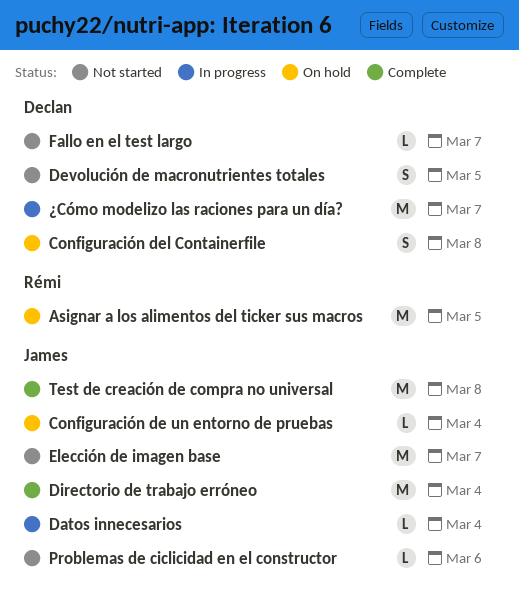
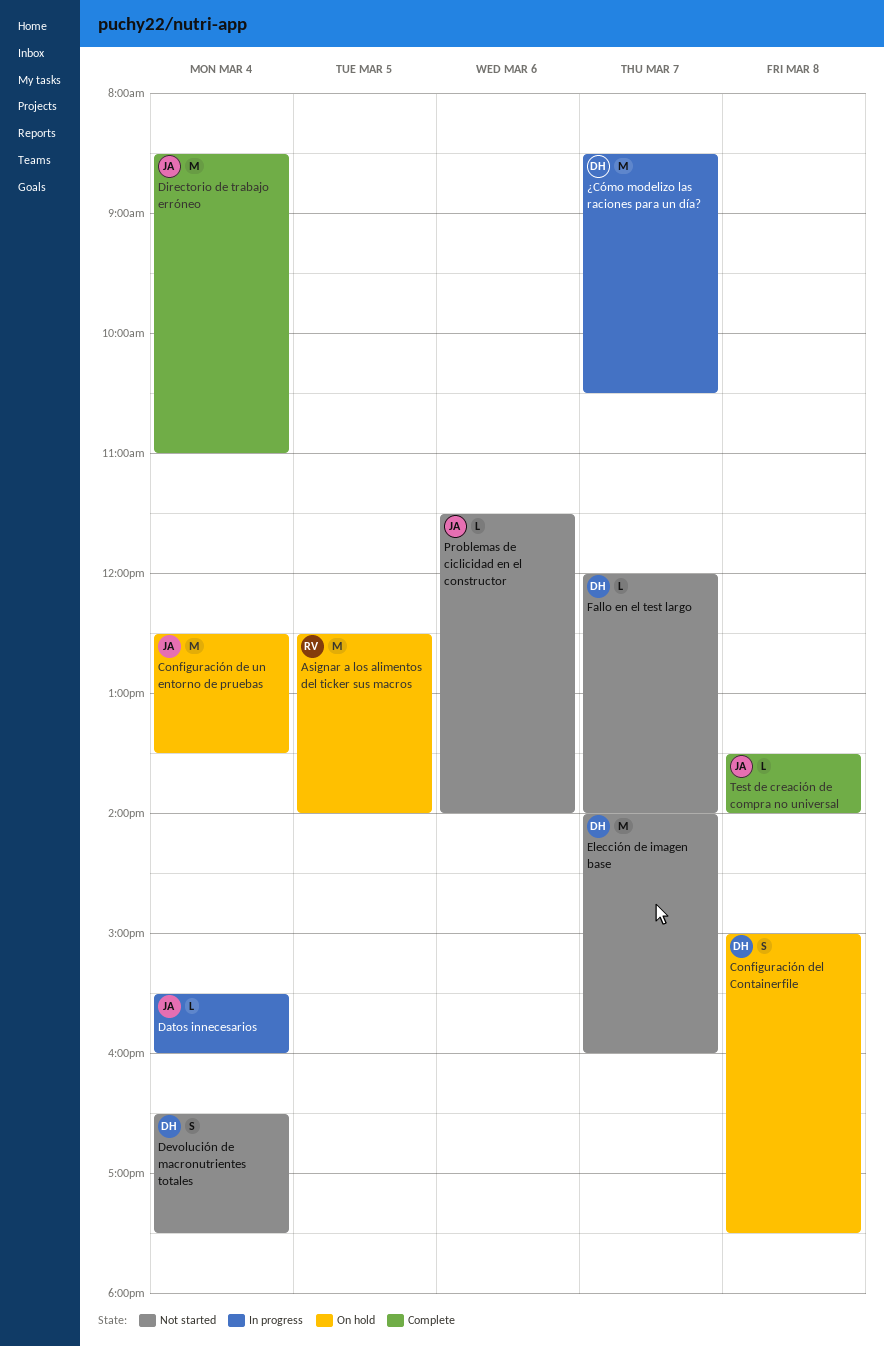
Configuración de un entorno de pruebas, estimate: L -> M
Devolución de macronutrientes totales, day: Mar 5 -> Mar 4
Elección de imagen base, owner: James -> Declan
Test de creación de compra no universal, estimate: M -> L

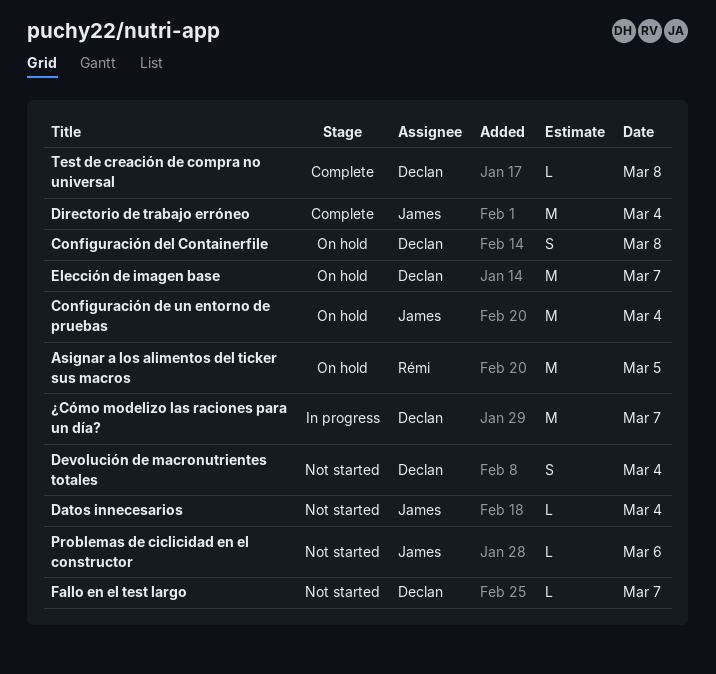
Datos innecesarios, status: In progress -> Not started
Elección de imagen base, status: Not started -> On hold
Test de creación de compra no universal, owner: James -> Declan

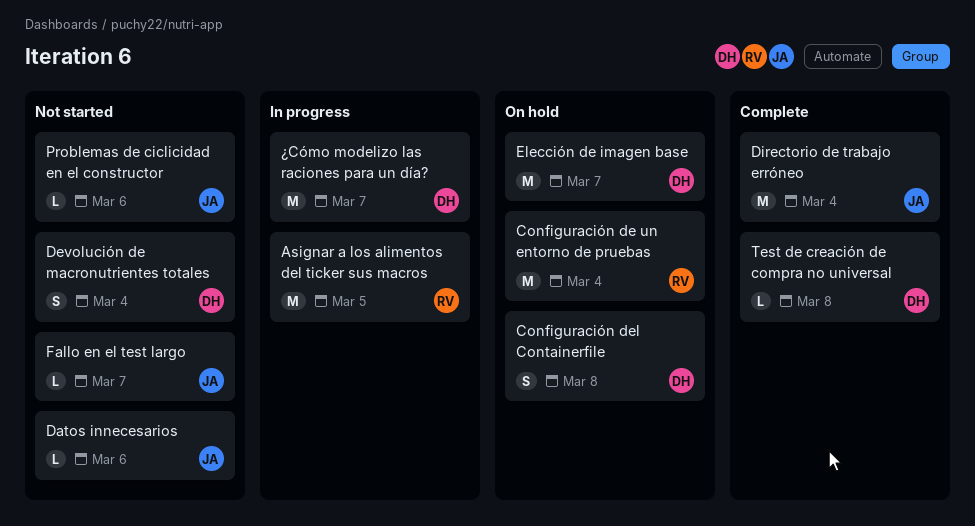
Asignar a los alimentos del ticker sus macros, status: On hold -> In progress
Configuración de un entorno de pruebas, owner: James -> Rémi
Datos innecesarios, day: Mar 4 -> Mar 6
Fallo en el test largo, owner: Declan -> James

